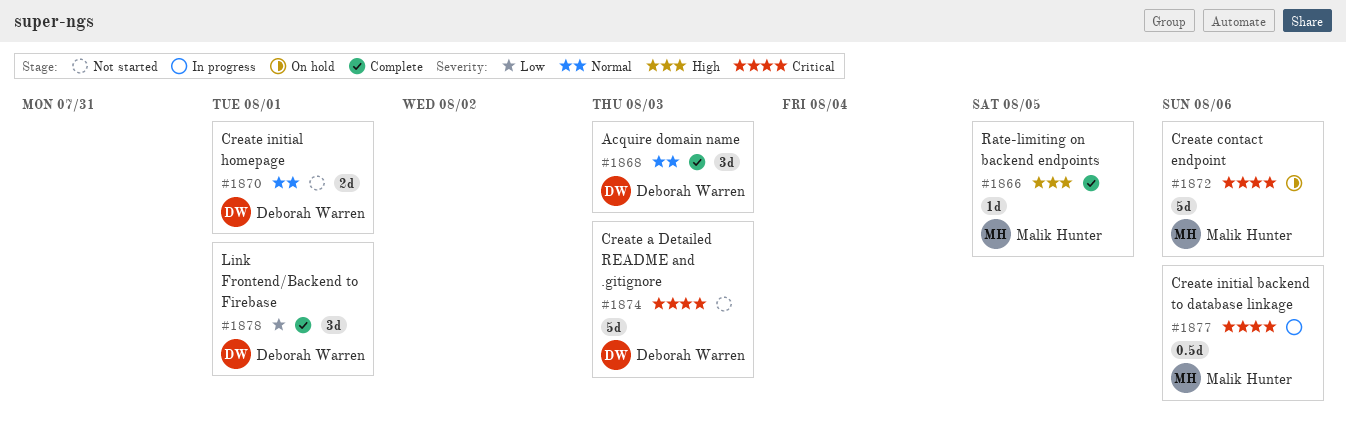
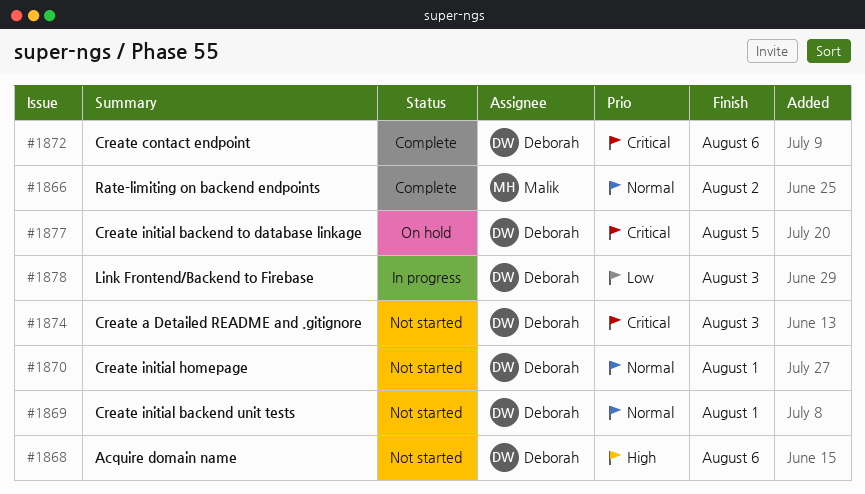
#1866, priority: High -> Normal
#1866, due: Aug 5 -> Aug 2
#1868, status: Complete -> Not started
#1868, priority: Normal -> High
#1868, due: Aug 3 -> Aug 6
#1869: none -> present
#1872, status: On hold -> Complete
#1872, owner: Malik Hunter -> Deborah Warren
#1877, status: In progress -> On hold
#1877, owner: Malik Hunter -> Deborah Warren
#1877, due: Aug 6 -> Aug 5
#1878, status: Complete -> In progress
#1878, due: Aug 1 -> Aug 3

